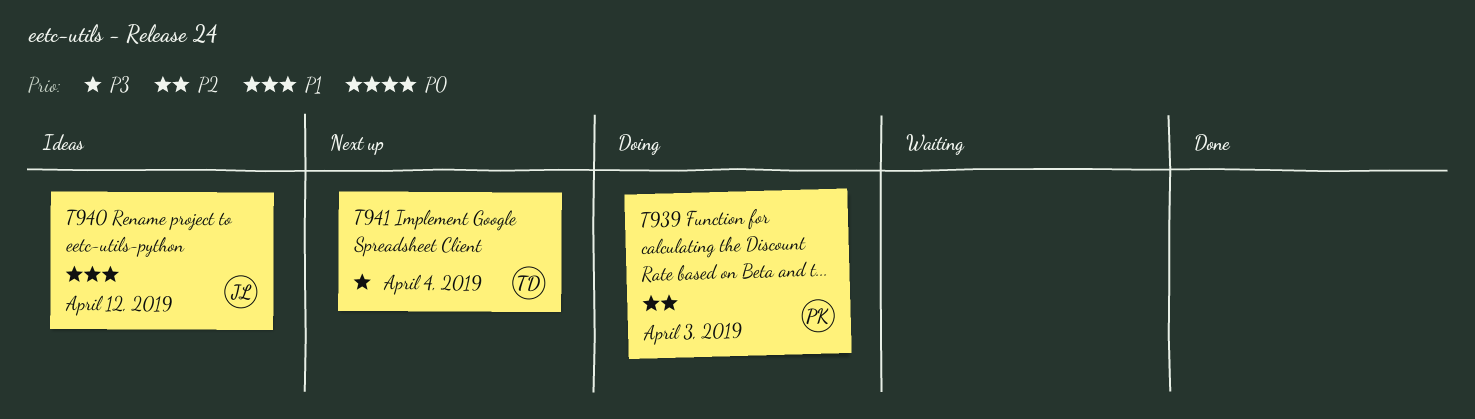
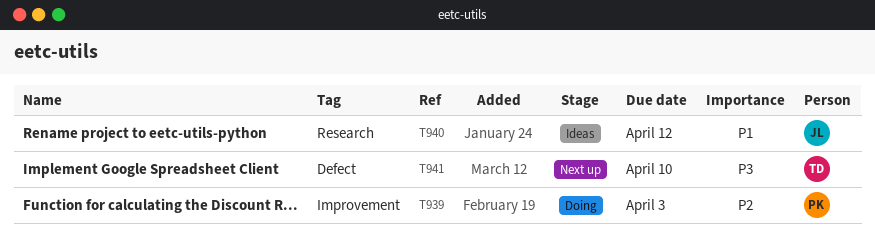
T941, due: Apr 4 -> Apr 10

